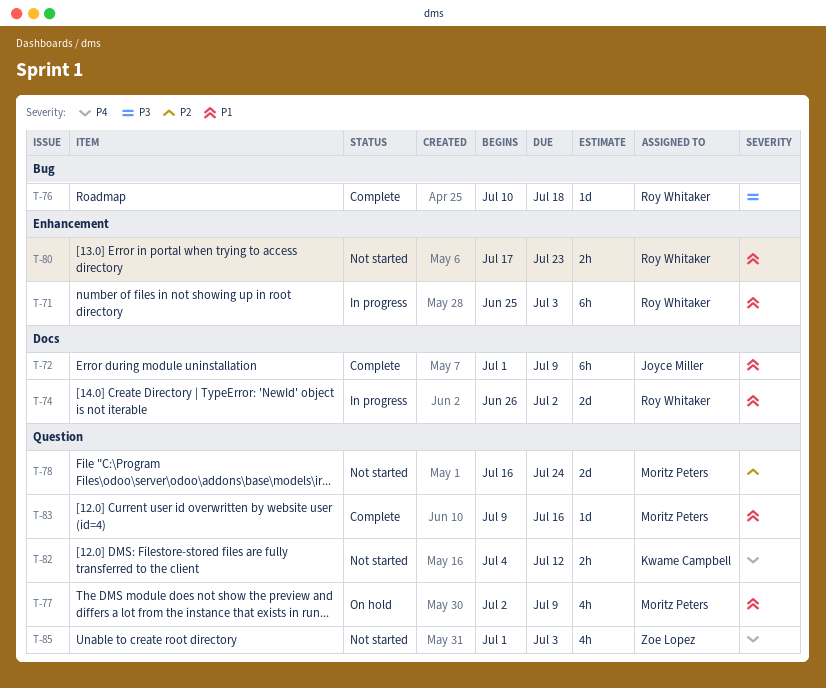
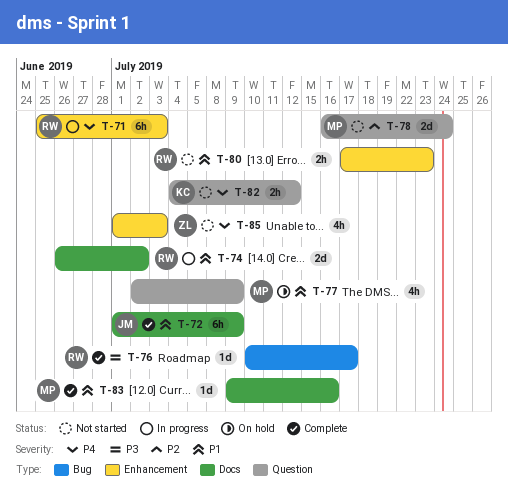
T-71, priority: P1 -> P4
T-76, due: Jul 18 -> Jul 17
T-83, label: Question -> Docs
T-85, label: Question -> Enhancement

